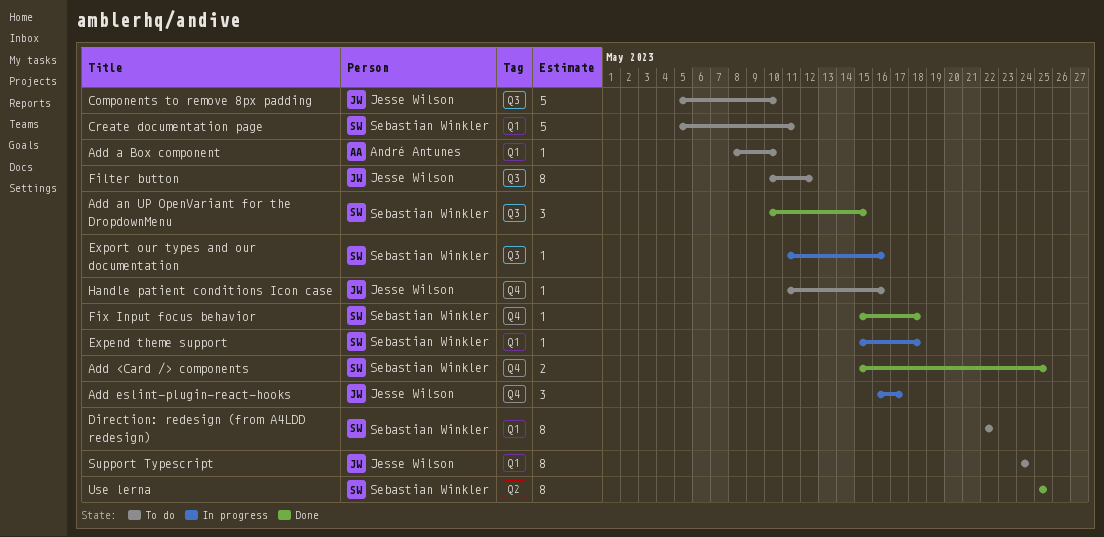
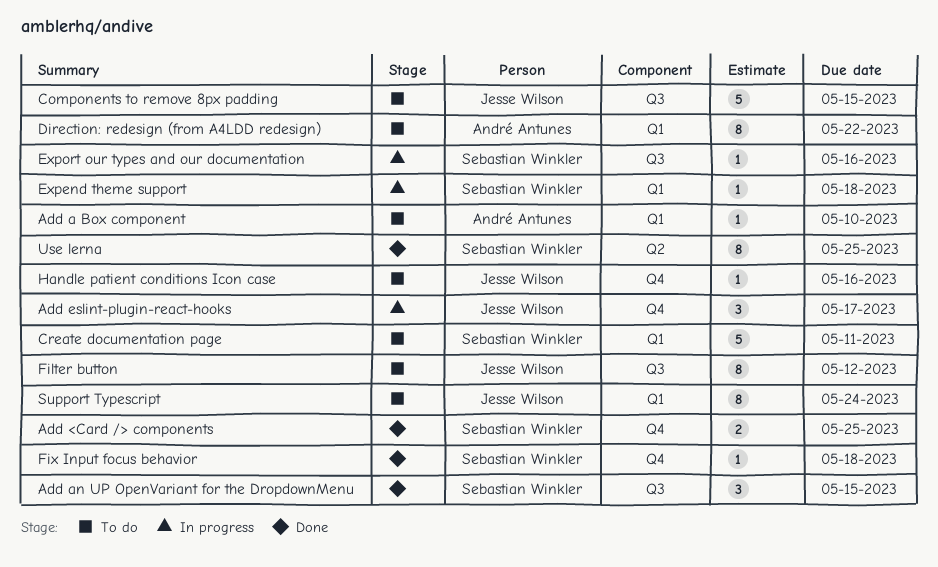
Components to remove 8px padding, due: May 10 -> May 15
Direction: redesign (from A4LDD redesign), owner: Sebastian Winkler -> André Antunes

